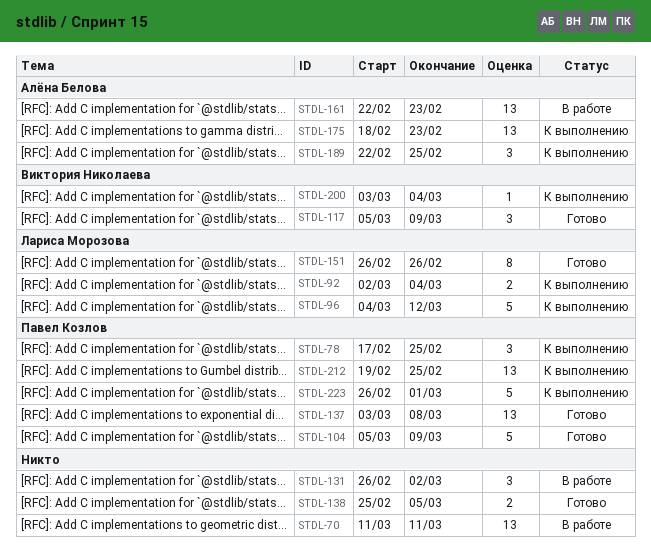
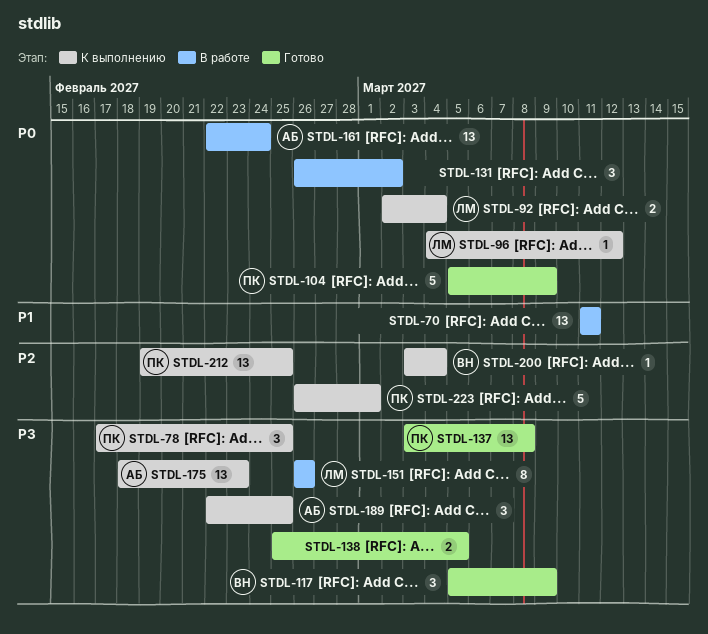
STDL-96, estimate: 5 -> 1
STDL-151, status: Готово -> В работе
STDL-161, due: Feb 23 -> Feb 24

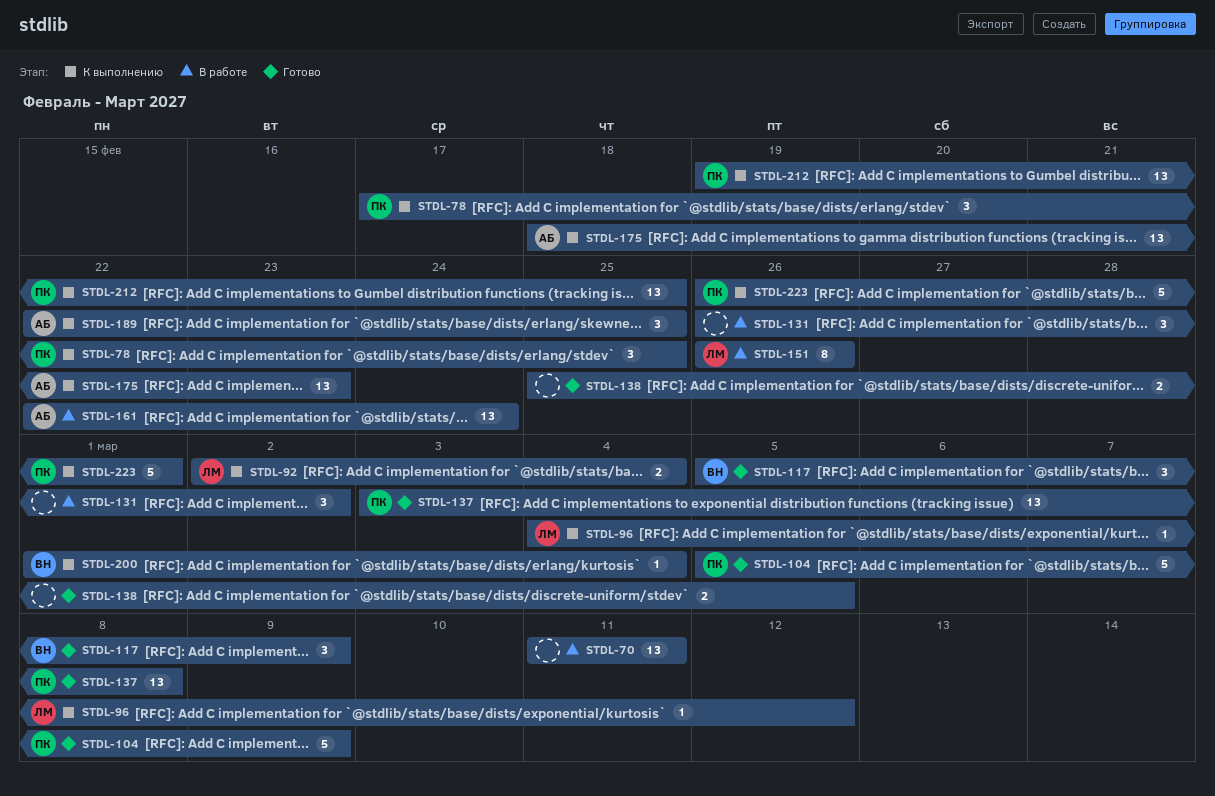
STDL-200, start: Mar 3 -> Mar 1

